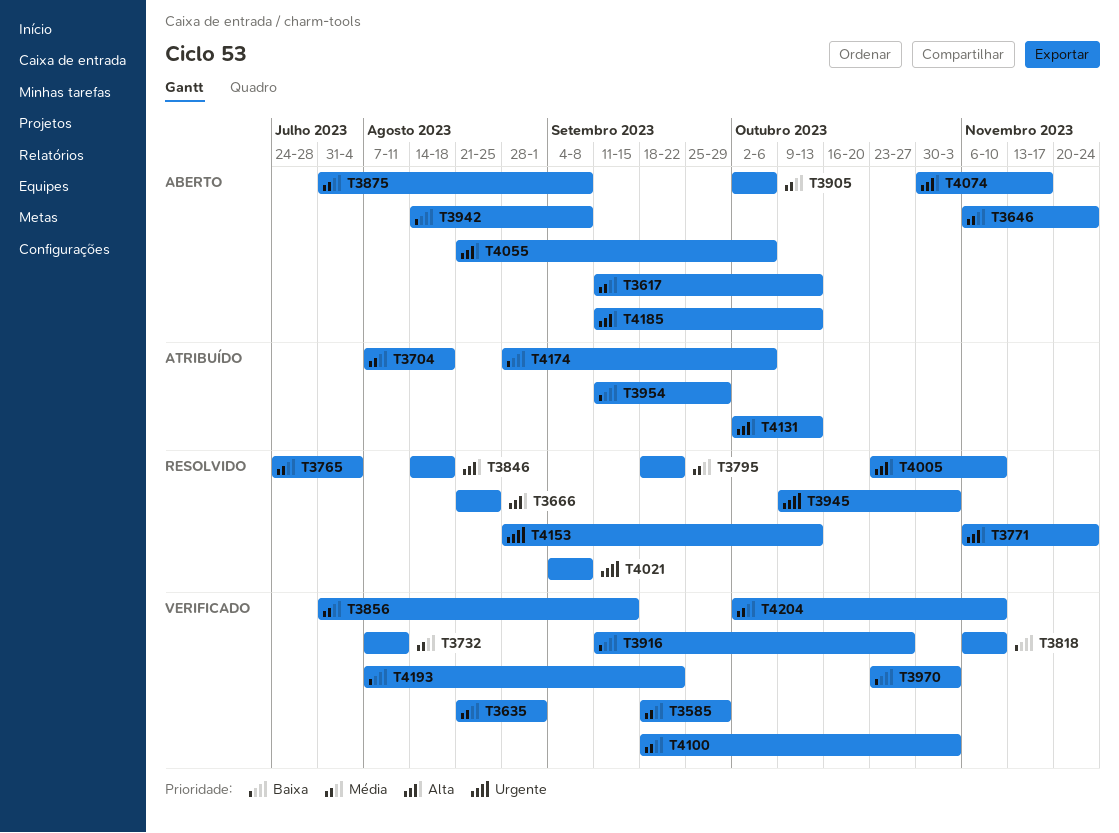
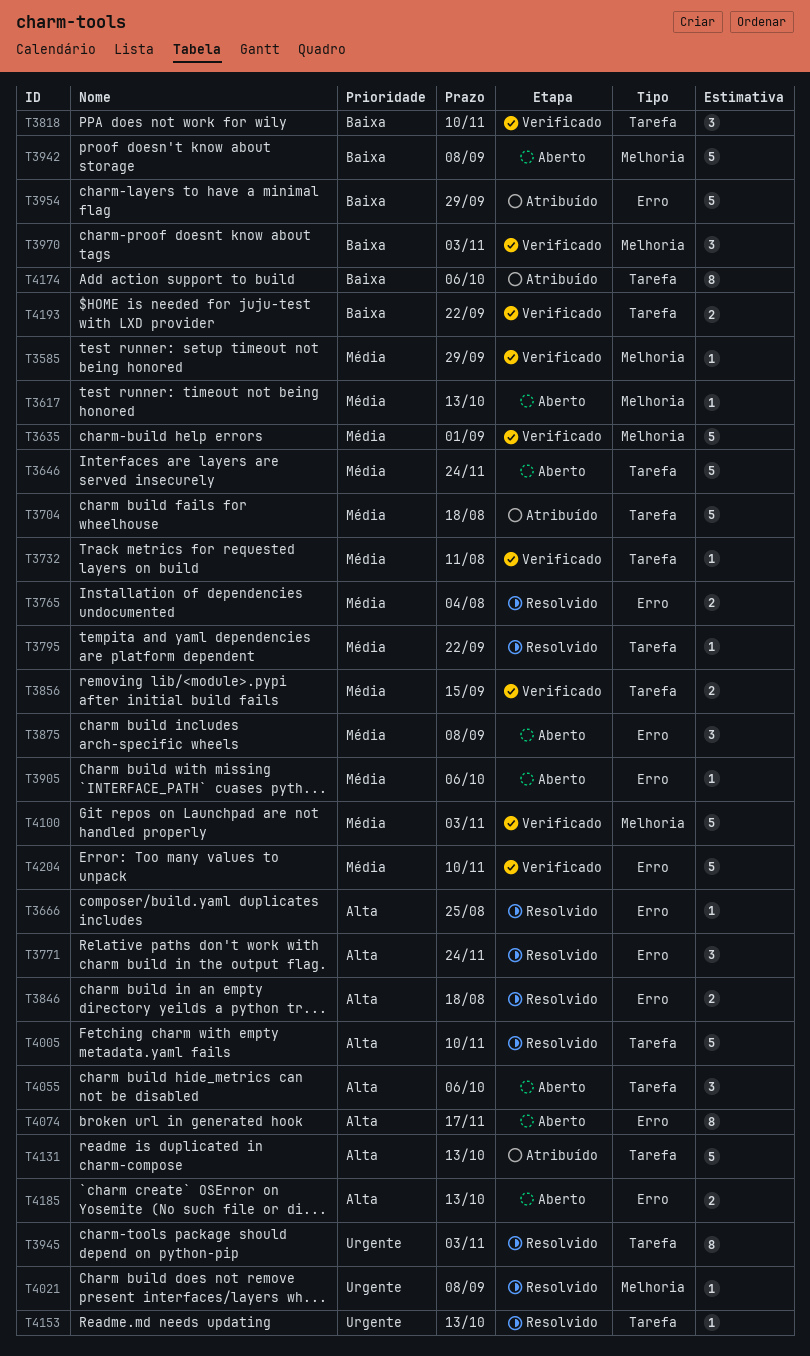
T3916: present -> none

